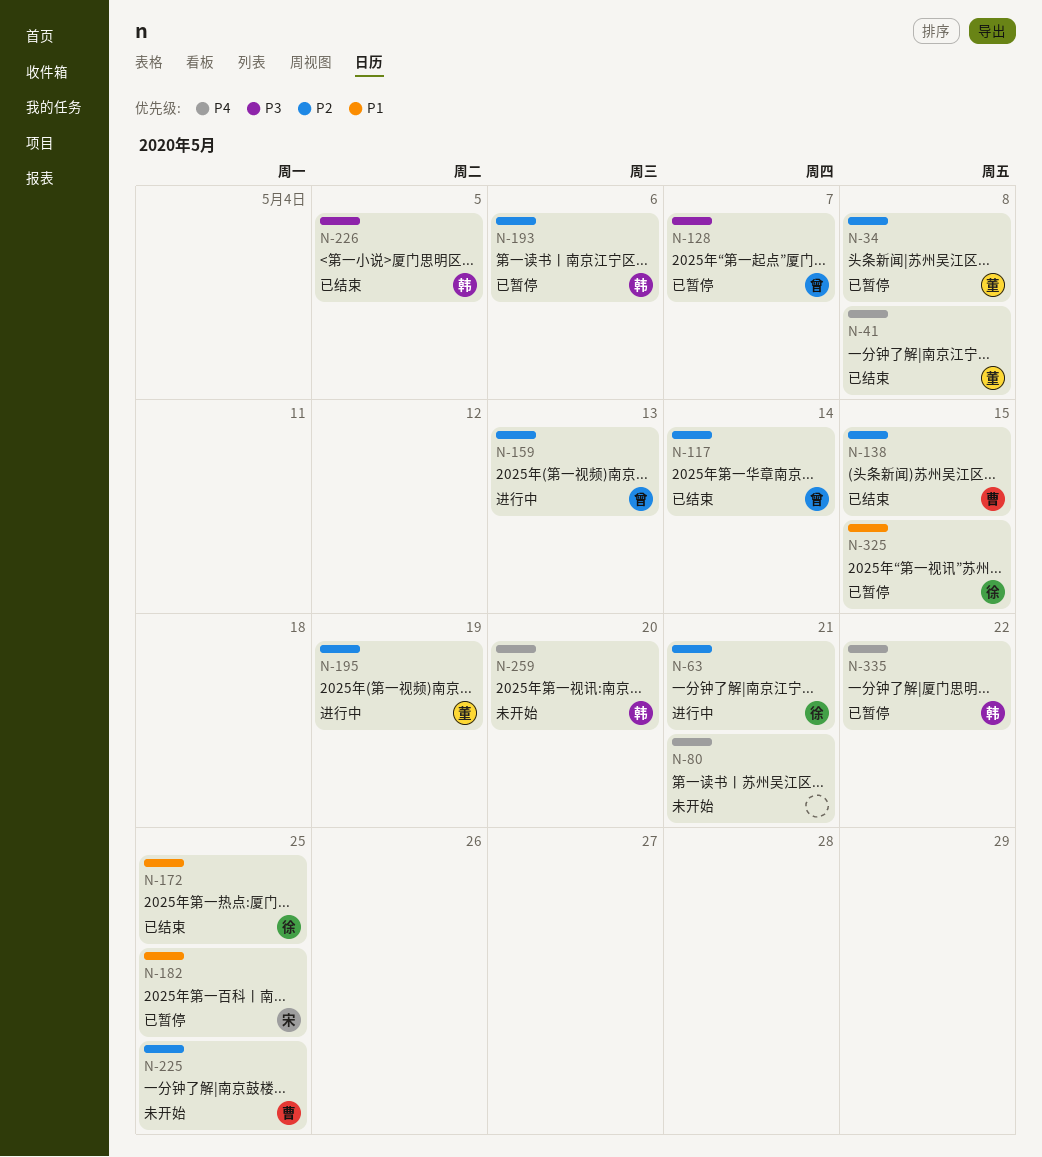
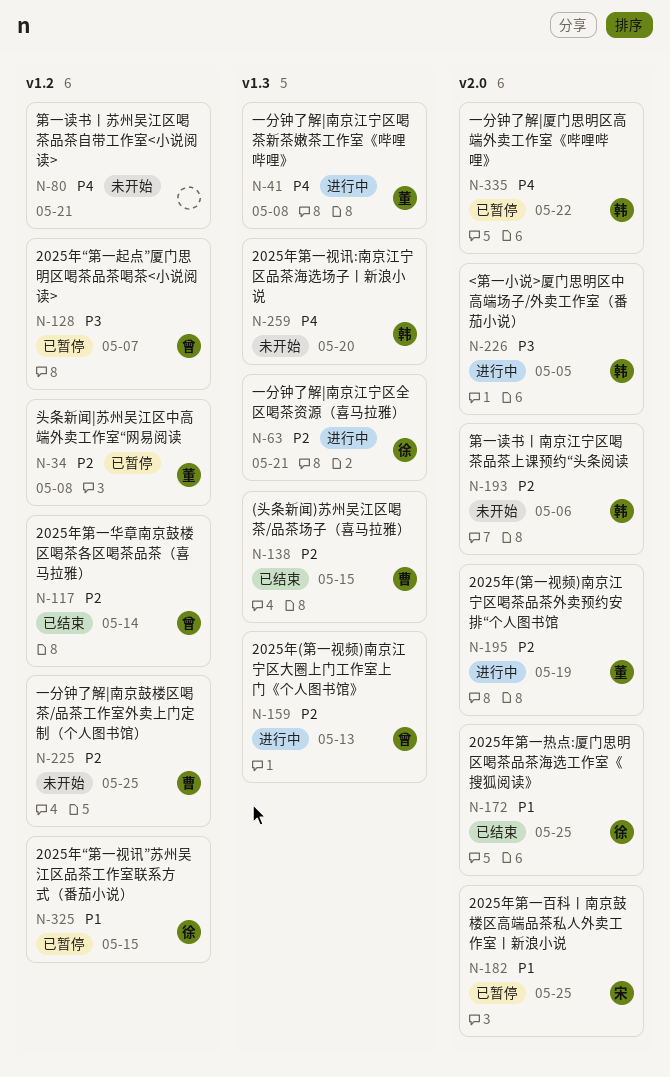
N-41, status: 已结束 -> 进行中
N-193, status: 已暂停 -> 未开始
N-226, status: 已结束 -> 进行中

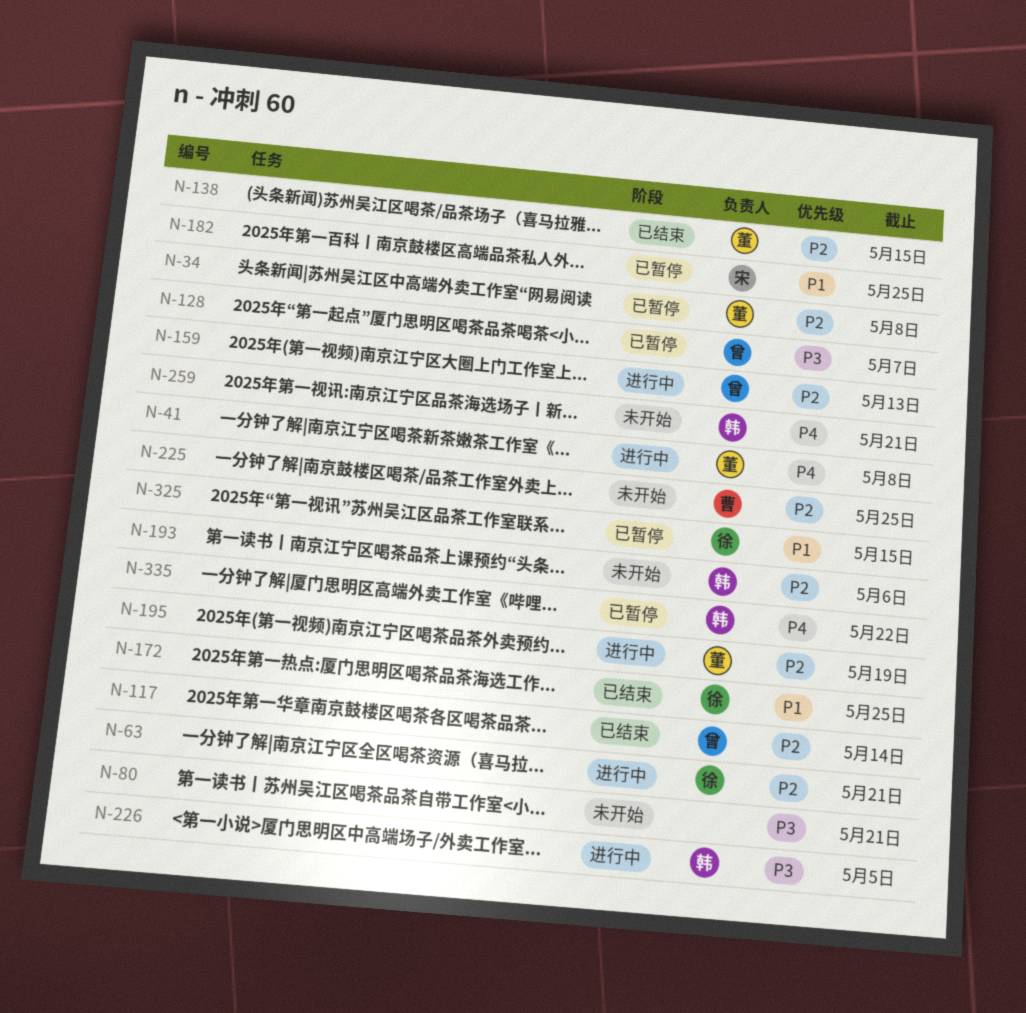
N-80, priority: P4 -> P3
N-138, owner: 曹 -> 董
N-259, due: May 20 -> May 21

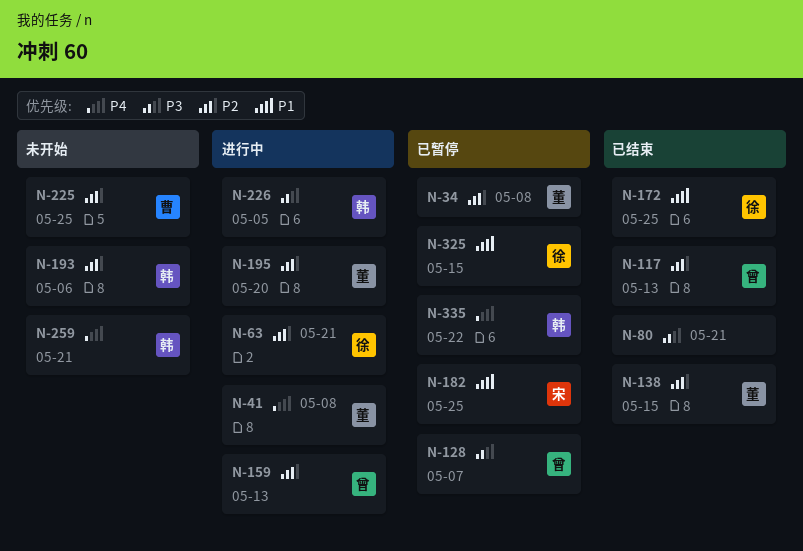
N-80, status: 未开始 -> 已结束
N-117, due: May 14 -> May 13
N-195, due: May 19 -> May 20

